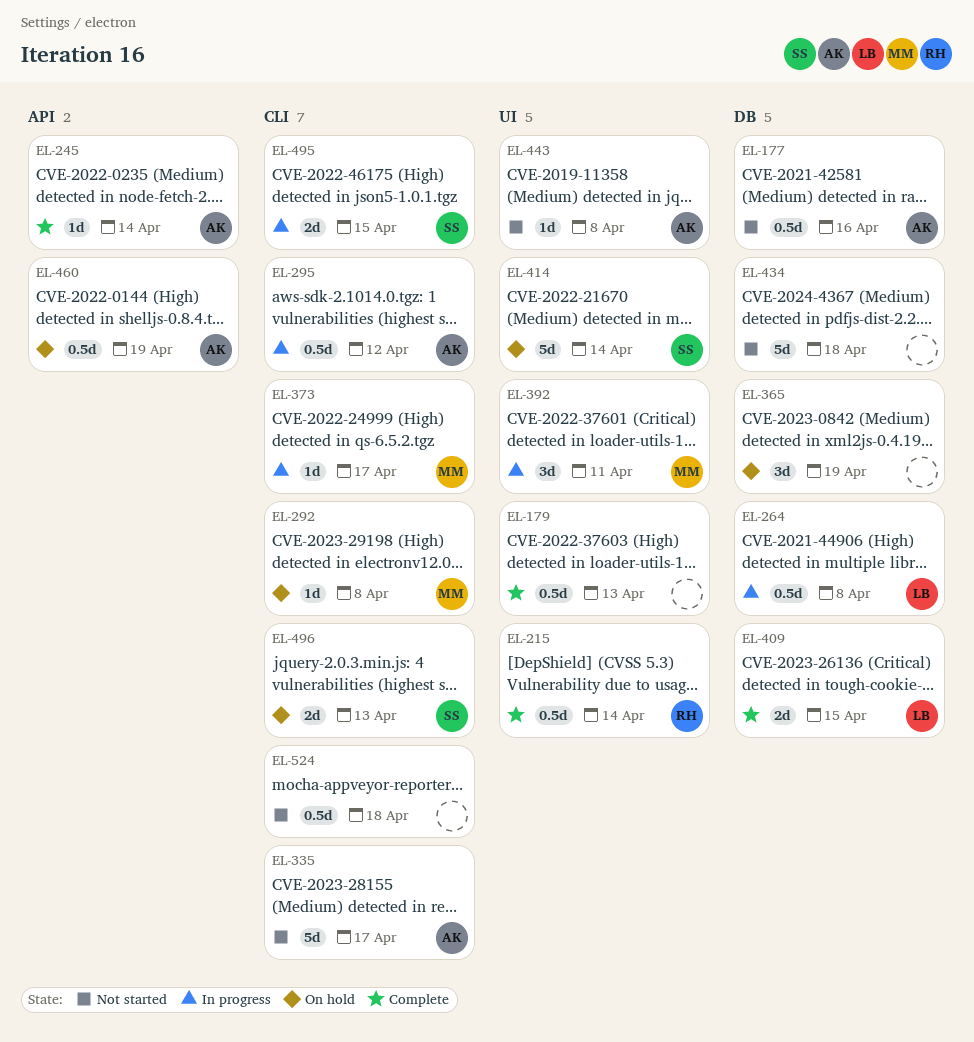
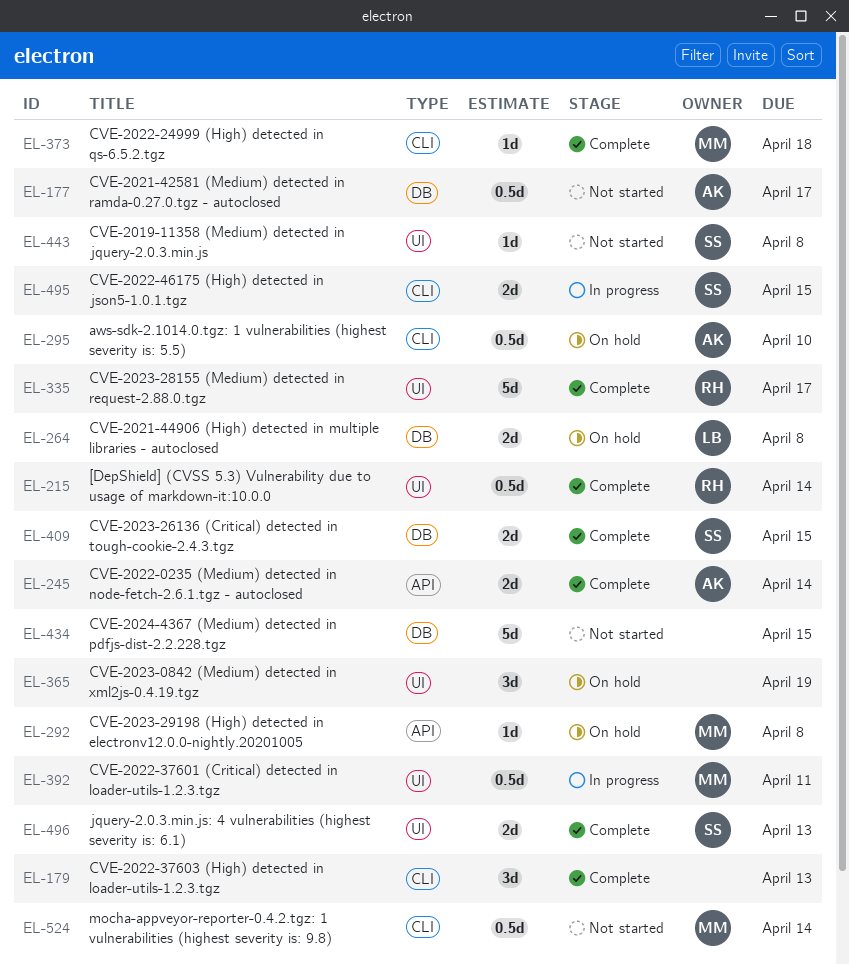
EL-177, due: Apr 16 -> Apr 17
EL-179, label: UI -> CLI
EL-179, estimate: 0.5d -> 3d
EL-245, estimate: 1d -> 2d
EL-264, status: In progress -> On hold
EL-264, estimate: 0.5d -> 2d
EL-292, label: CLI -> API
EL-295, status: In progress -> On hold
EL-295, due: Apr 12 -> Apr 10
EL-335, status: Not started -> Complete
EL-335, owner: AK -> RH
EL-335, label: CLI -> UI
EL-365, label: DB -> UI
EL-373, status: In progress -> Complete
EL-373, due: Apr 17 -> Apr 18
EL-392, estimate: 3d -> 0.5d
EL-409, owner: LB -> SS
EL-414: present -> none
EL-434, due: Apr 18 -> Apr 15
EL-443, owner: AK -> SS
EL-460: present -> none
EL-496, status: On hold -> Complete
EL-496, label: CLI -> UI
EL-524, owner: none -> MM
EL-524, due: Apr 18 -> Apr 14

